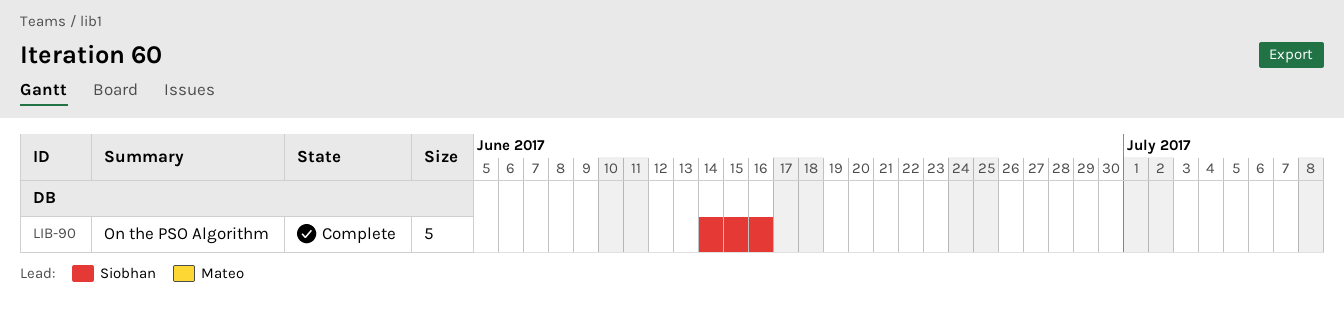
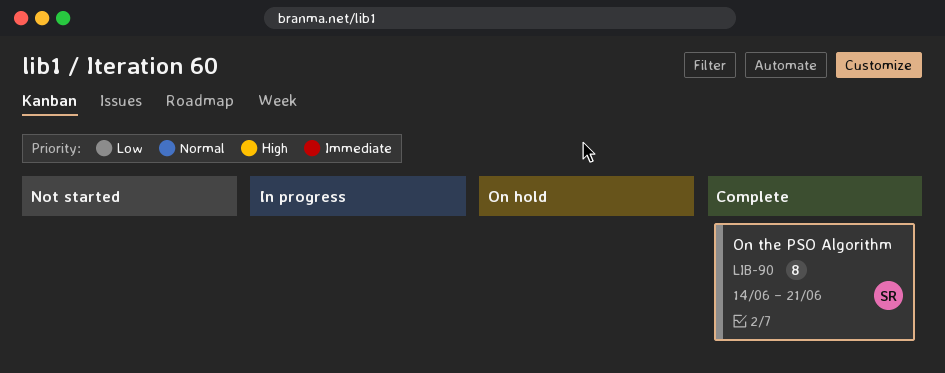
LIB-90, estimate: 5 -> 8
LIB-90, due: Jun 16 -> Jun 21

